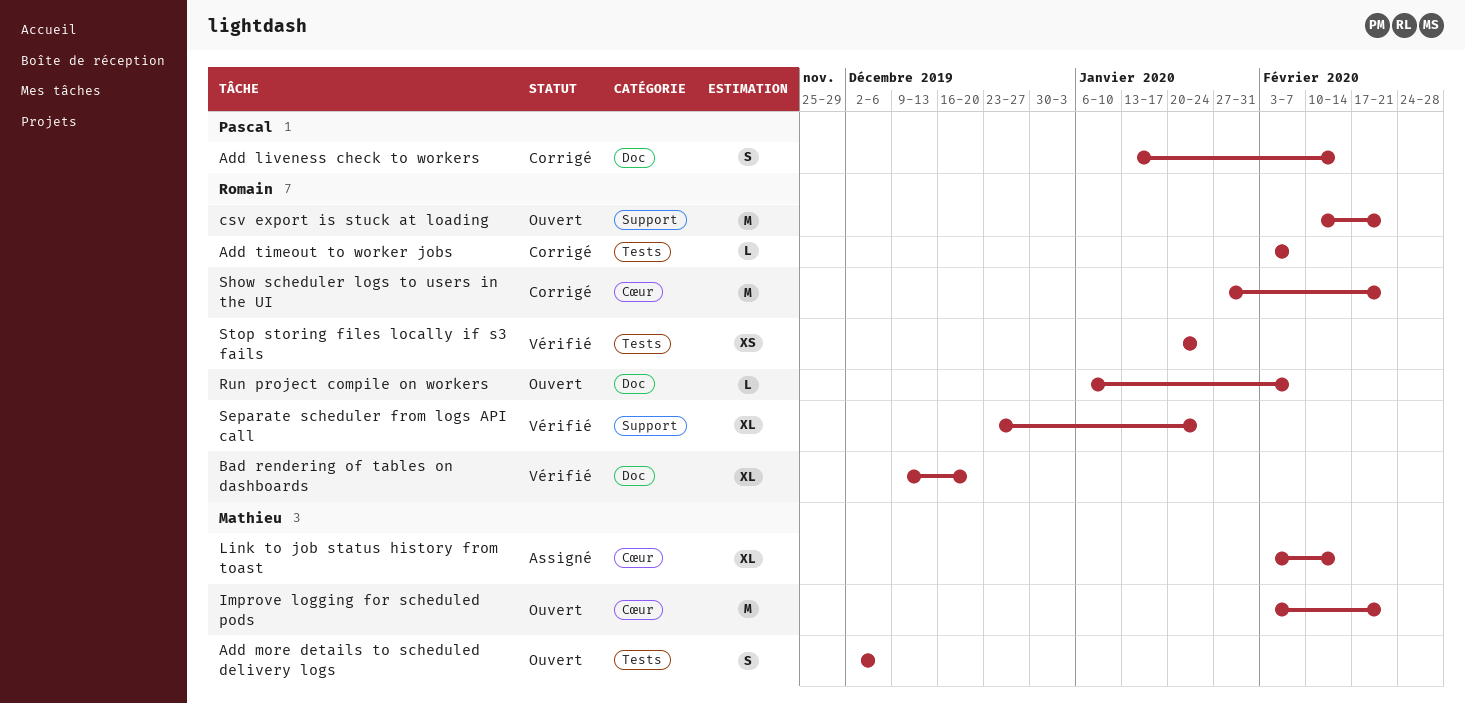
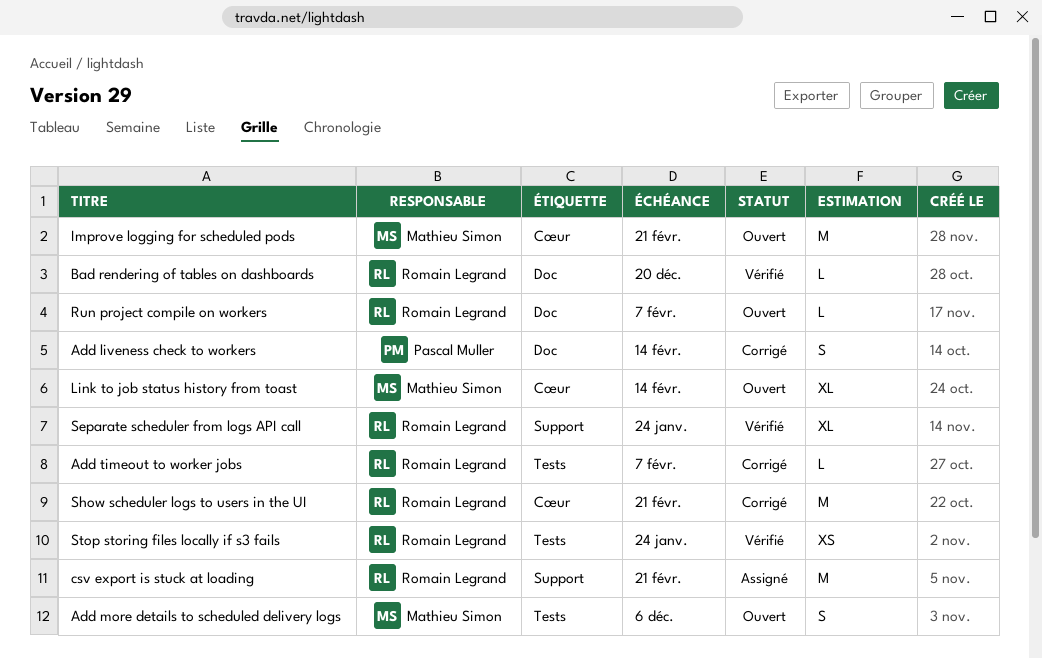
Bad rendering of tables on dashboards, estimate: XL -> L
csv export is stuck at loading, status: Ouvert -> Assigné
Link to job status history from toast, status: Assigné -> Ouvert

